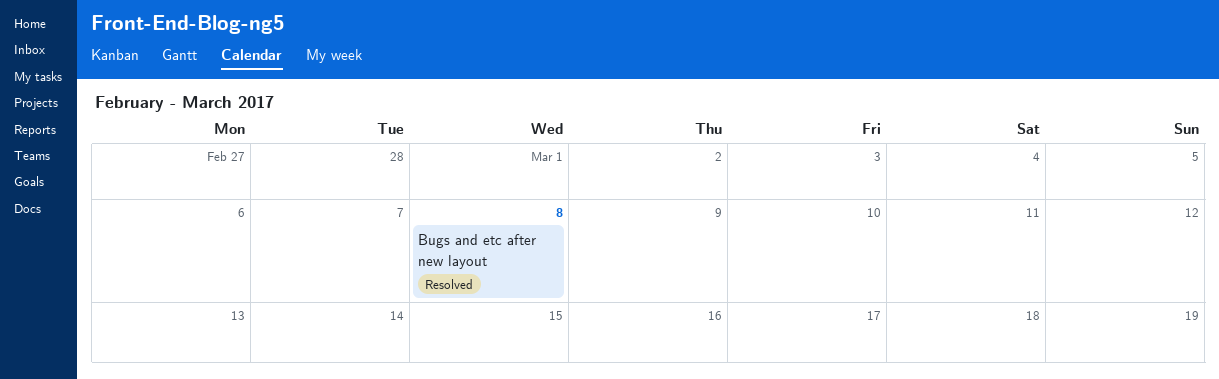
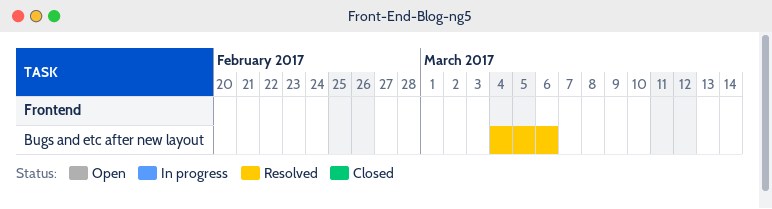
Bugs and etc after new layout, due: Mar 8 -> Mar 6

